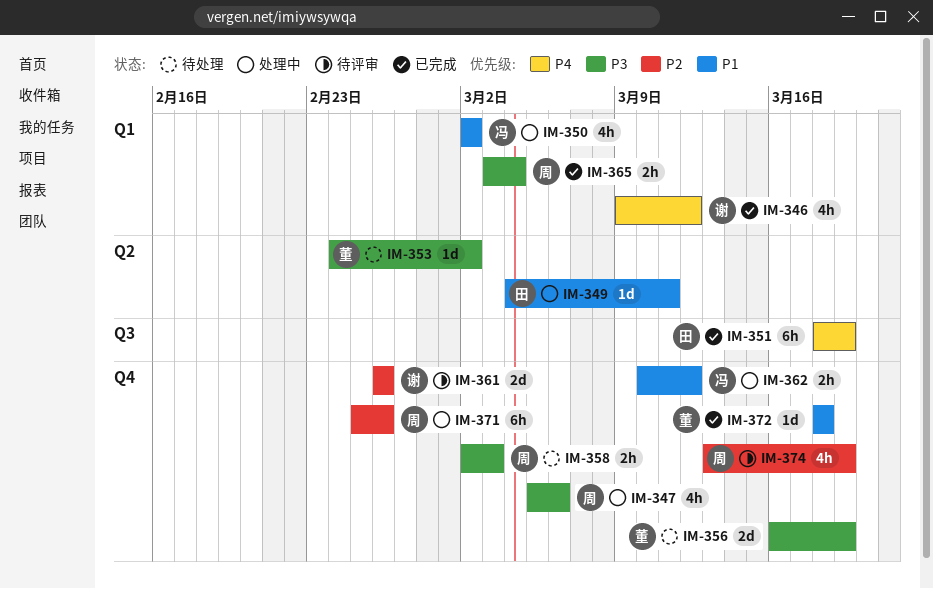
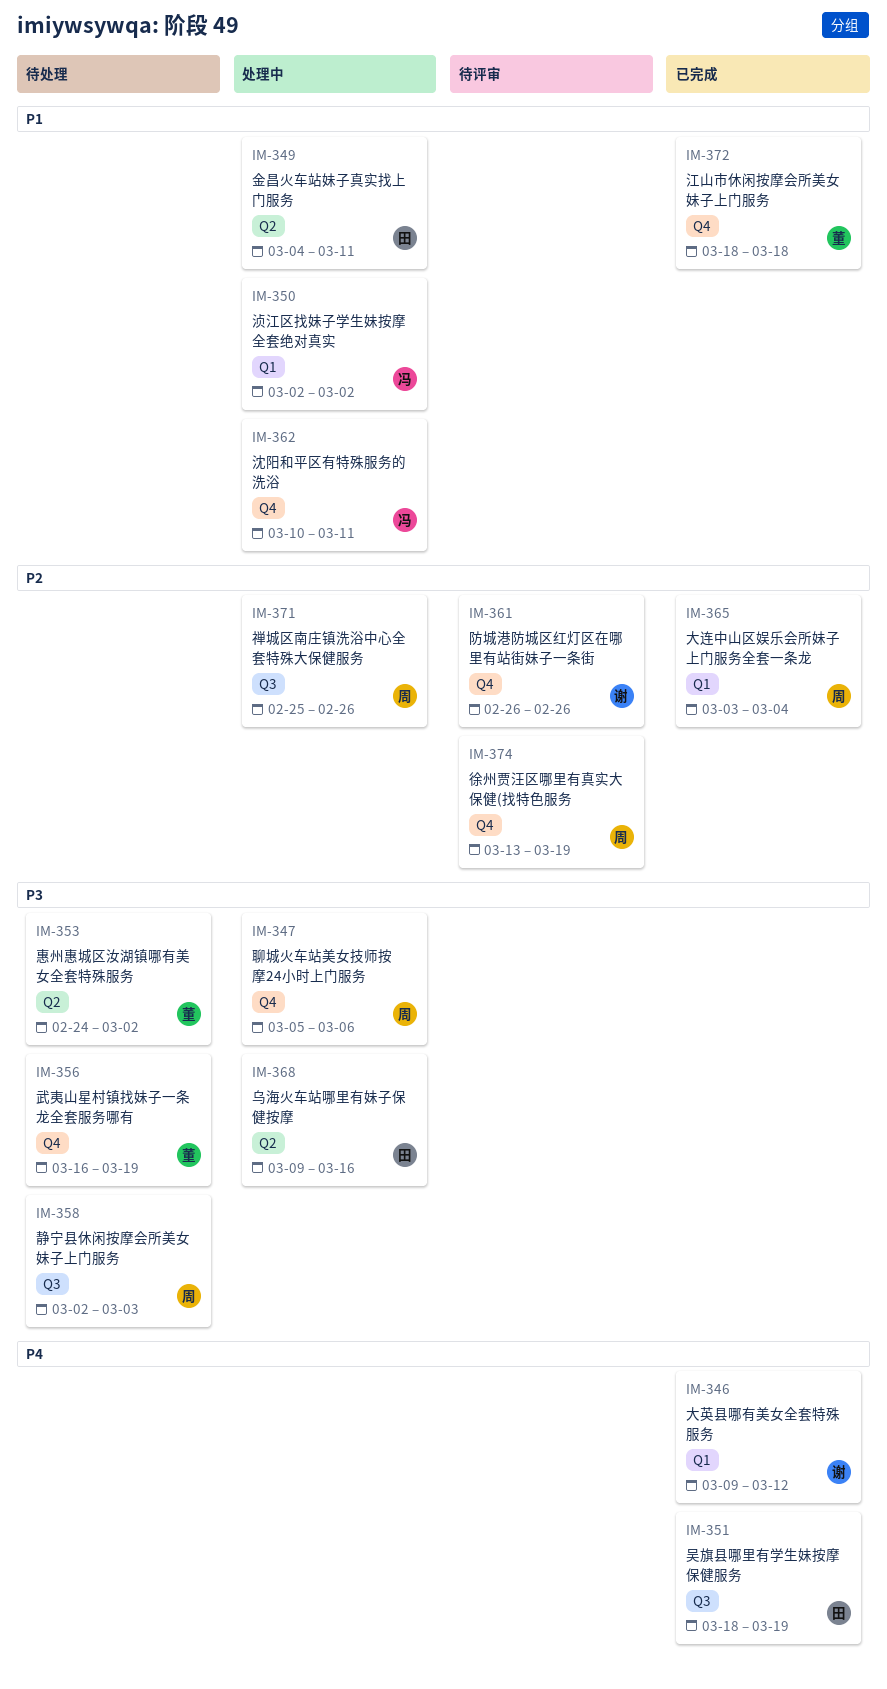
IM-358, label: Q4 -> Q3
IM-362, due: Mar 12 -> Mar 11
IM-365, priority: P3 -> P2
IM-368: none -> present
IM-371, label: Q4 -> Q3

